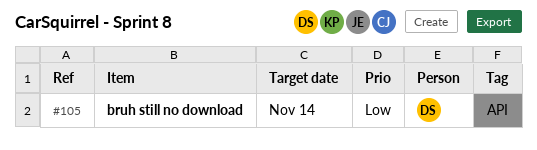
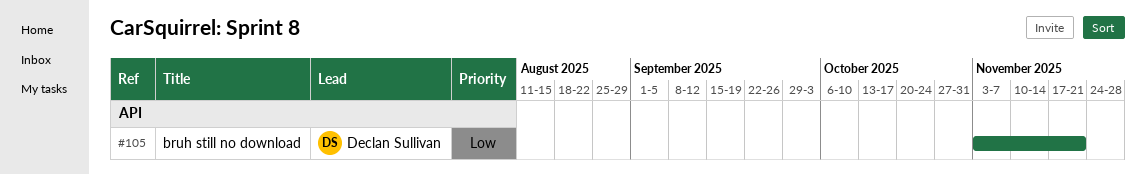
#105, due: Nov 14 -> Nov 21

